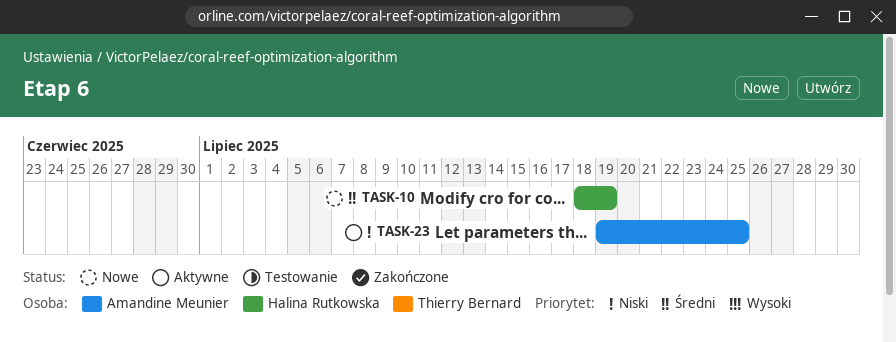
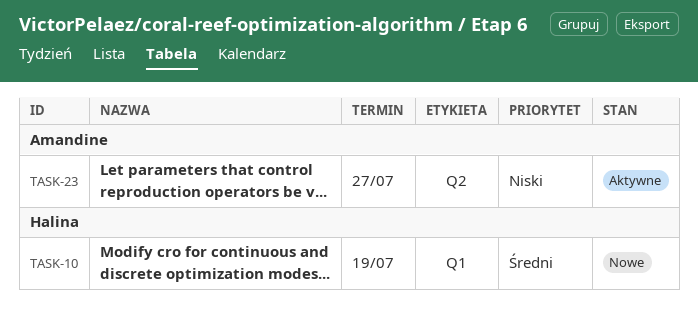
TASK-23, due: Jul 25 -> Jul 27

